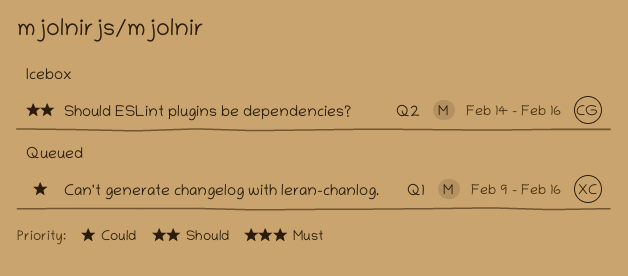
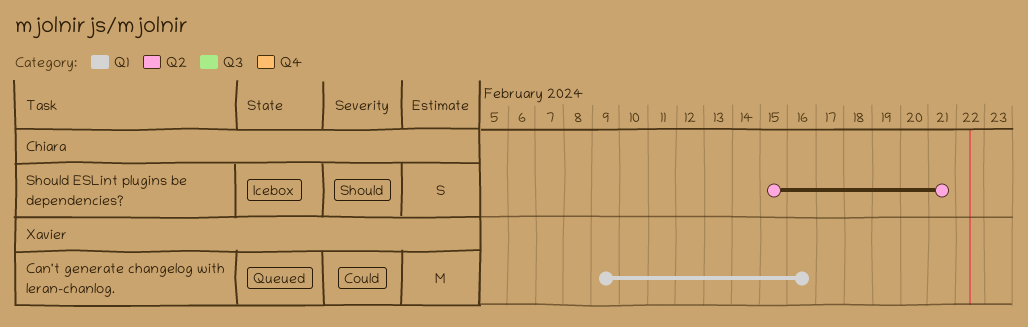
Should ESLint plugins be dependencies?, estimate: M -> S
Should ESLint plugins be dependencies?, start: Feb 14 -> Feb 15
Should ESLint plugins be dependencies?, due: Feb 16 -> Feb 21

